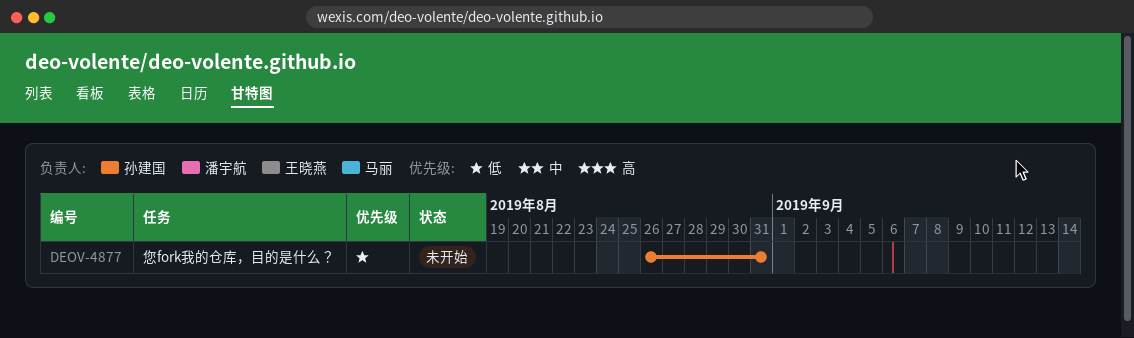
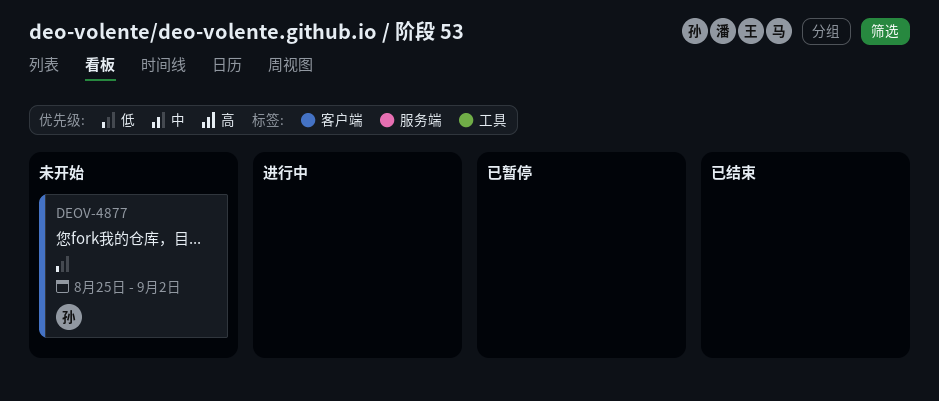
DEOV-4877, start: Aug 26 -> Aug 25
DEOV-4877, due: Aug 31 -> Sep 2

